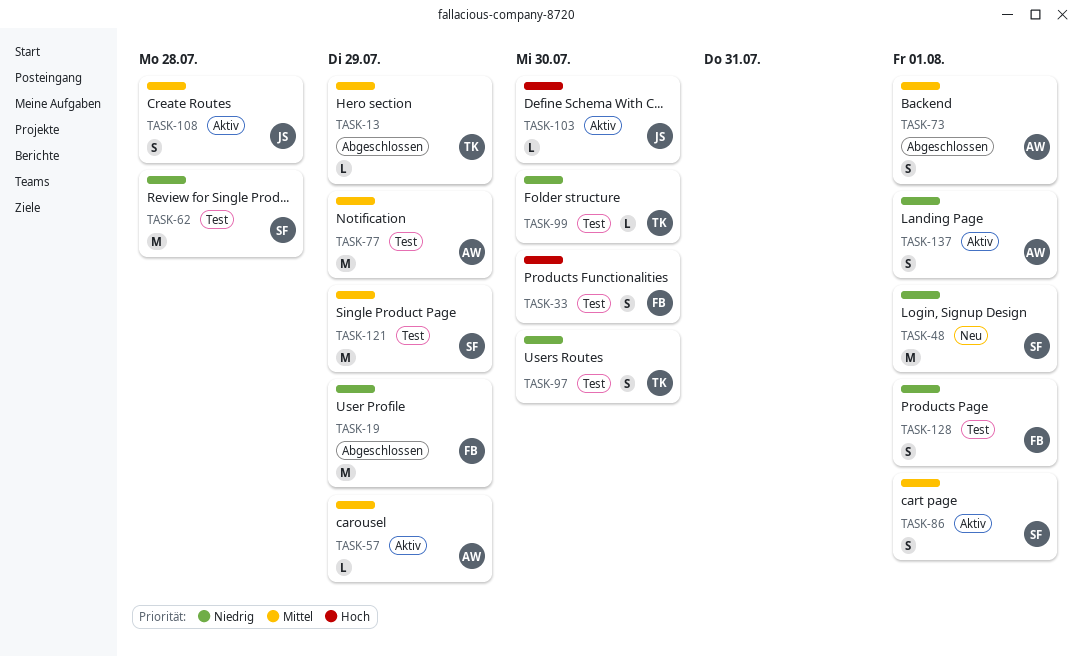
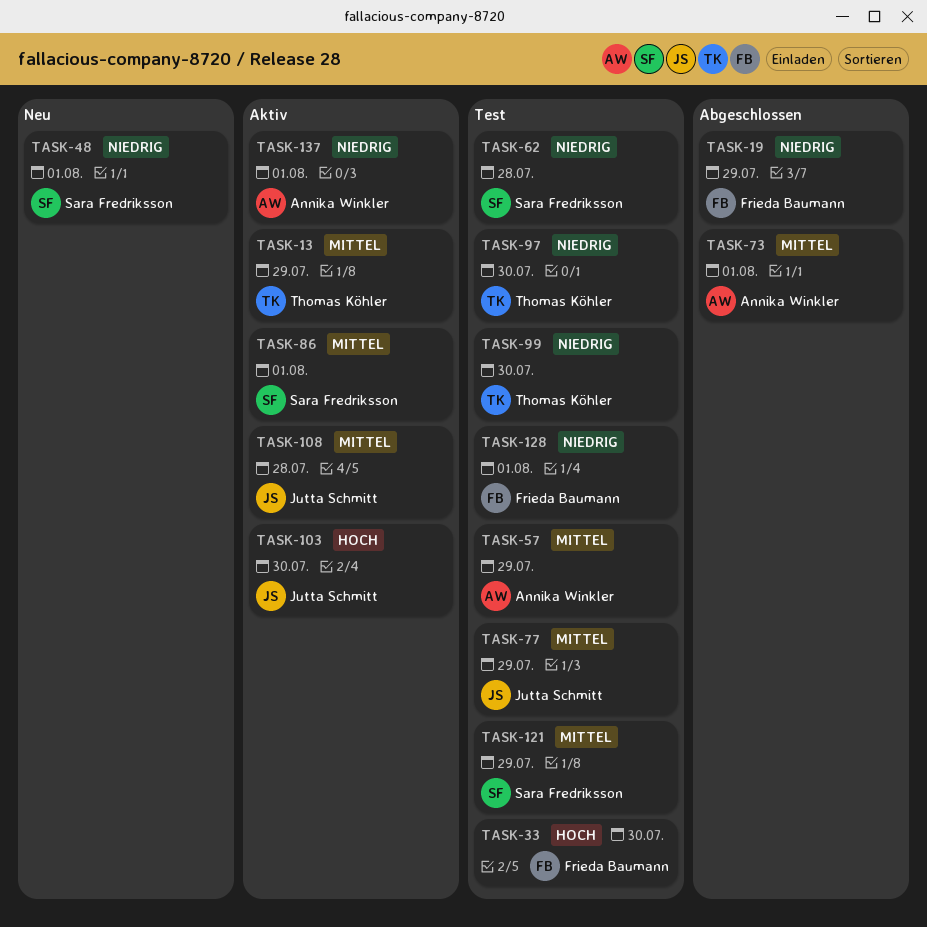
TASK-13, status: Abgeschlossen -> Aktiv
TASK-57, status: Aktiv -> Test
TASK-77, owner: Annika Winkler -> Jutta Schmitt

